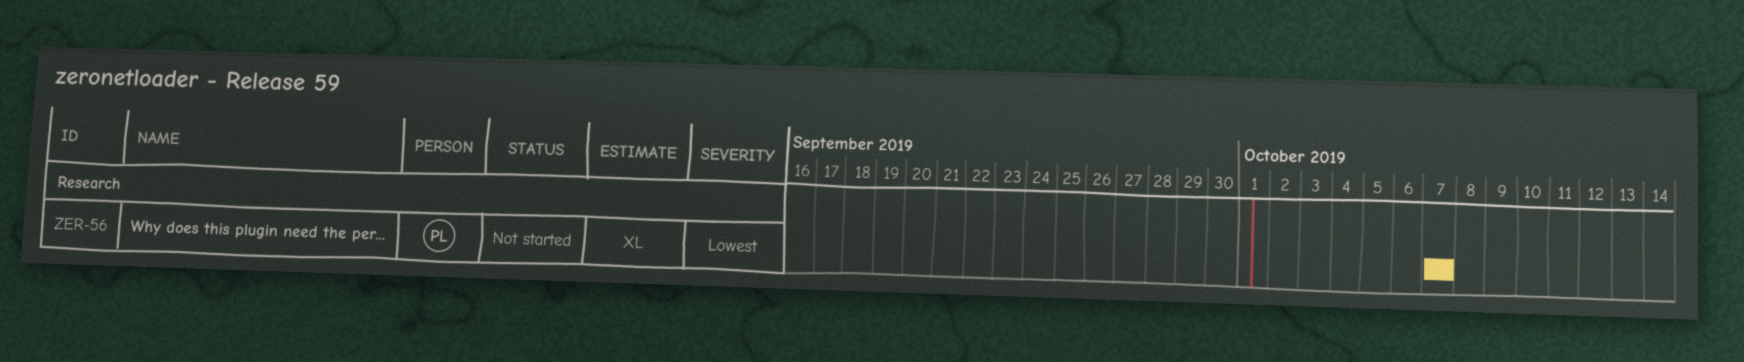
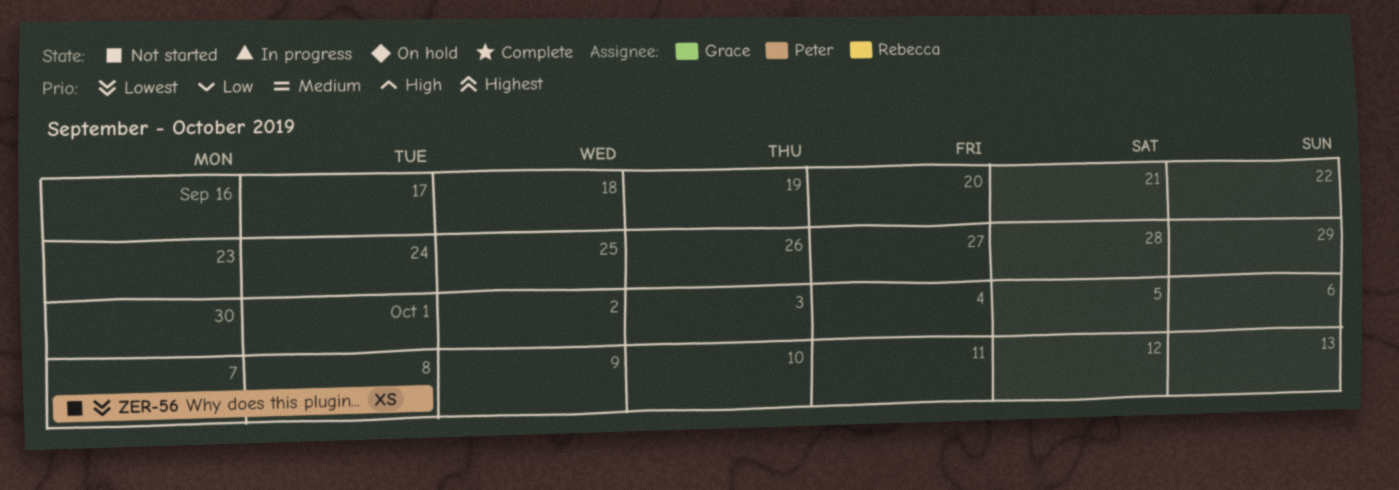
ZER-56, estimate: XL -> XS
ZER-56, due: Oct 7 -> Oct 8

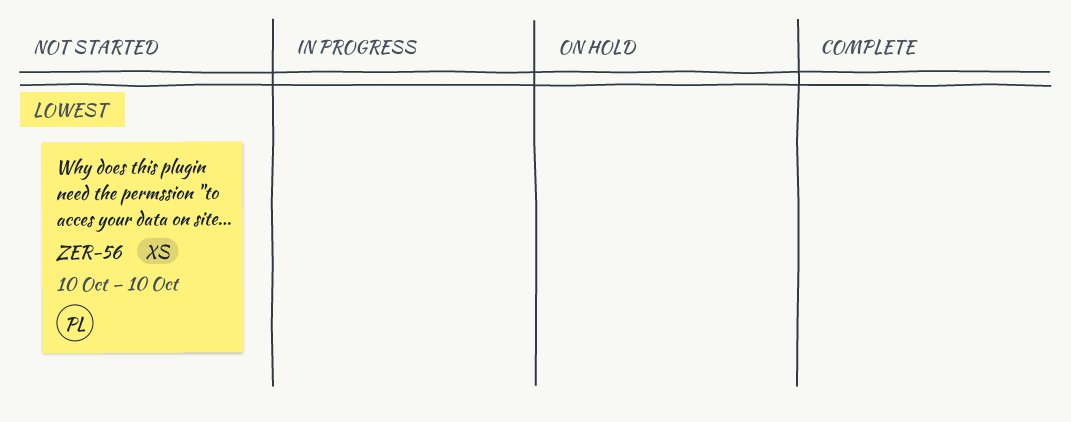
ZER-56, start: Oct 7 -> Oct 10
ZER-56, due: Oct 8 -> Oct 10

